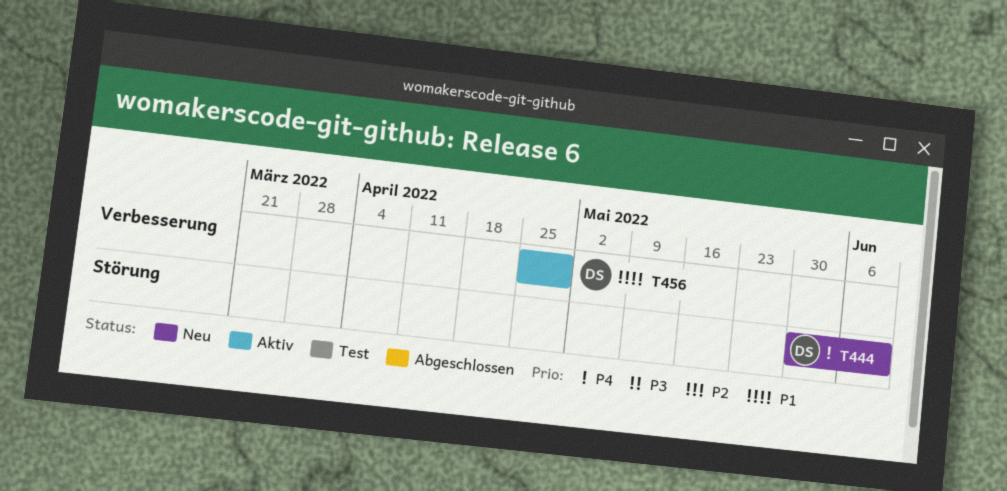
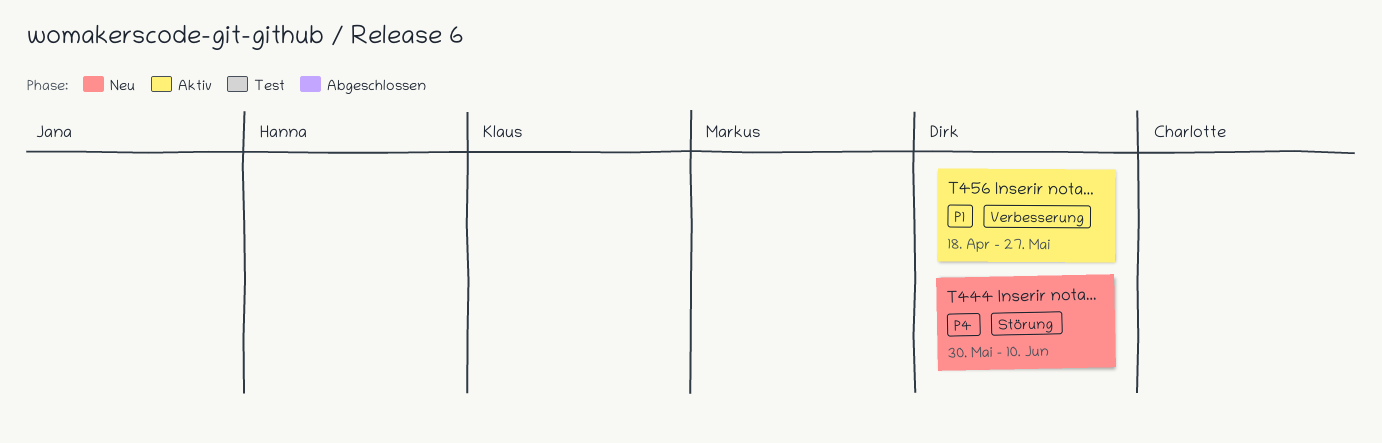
T456, start: Apr 25 -> Apr 18
T456, due: Apr 29 -> May 27

